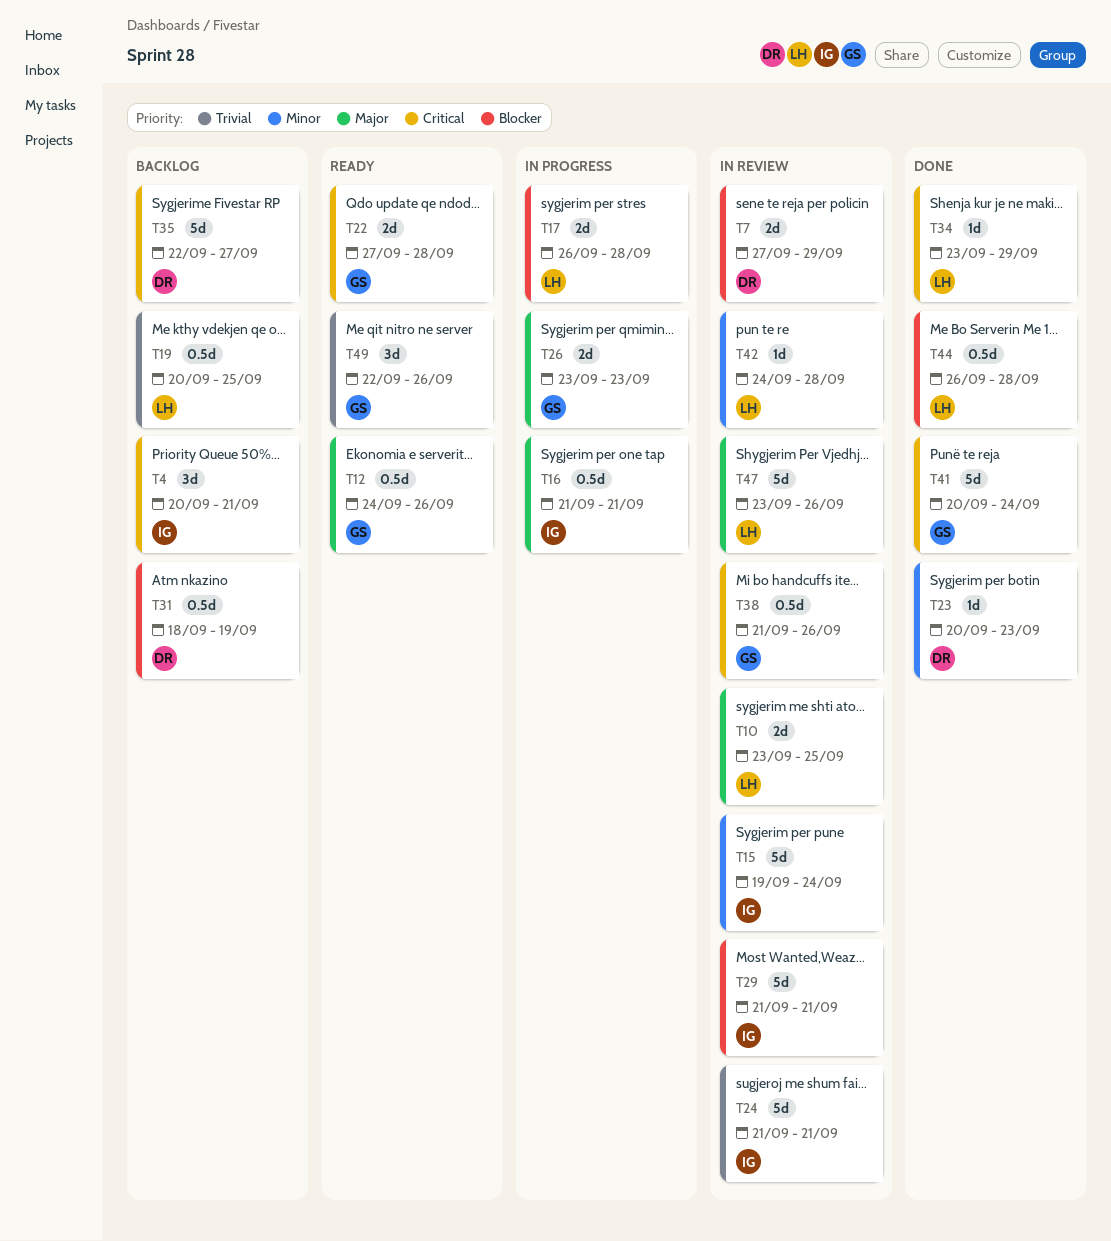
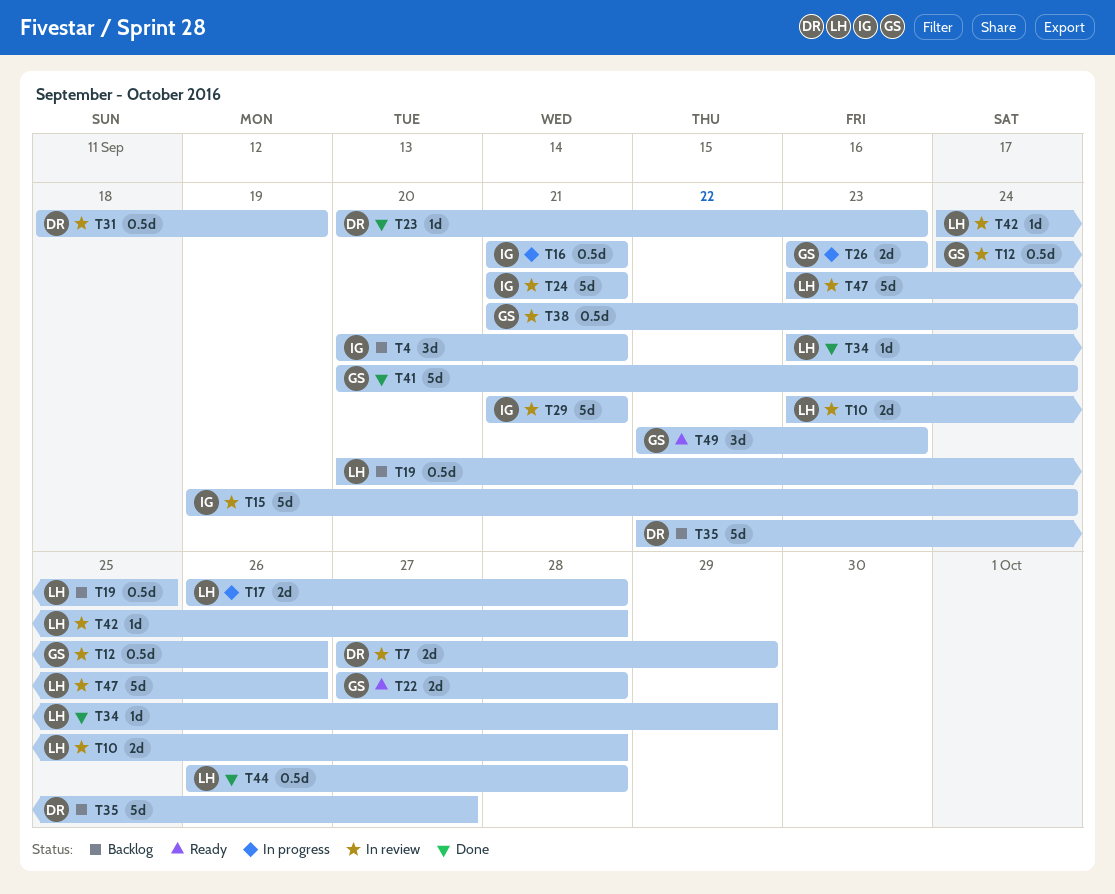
T10, due: Sep 25 -> Sep 28
T12, status: Ready -> In review
T31, status: Backlog -> In review
T38, due: Sep 26 -> Sep 24
T49, due: Sep 26 -> Sep 23

